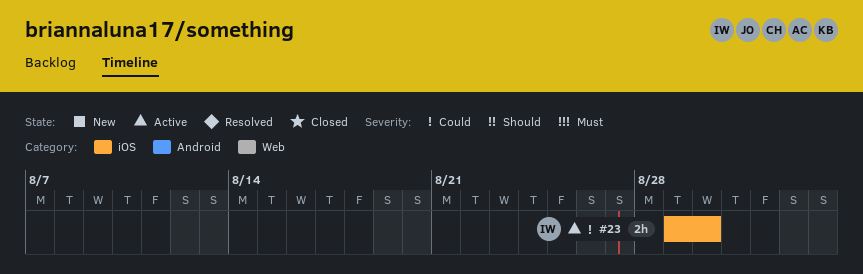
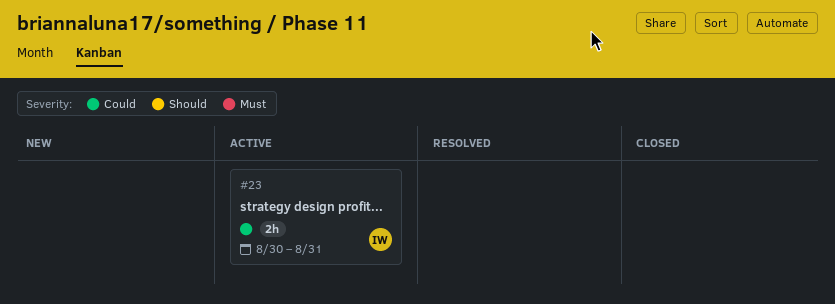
#23, start: Aug 29 -> Aug 30
#23, due: Aug 30 -> Aug 31

